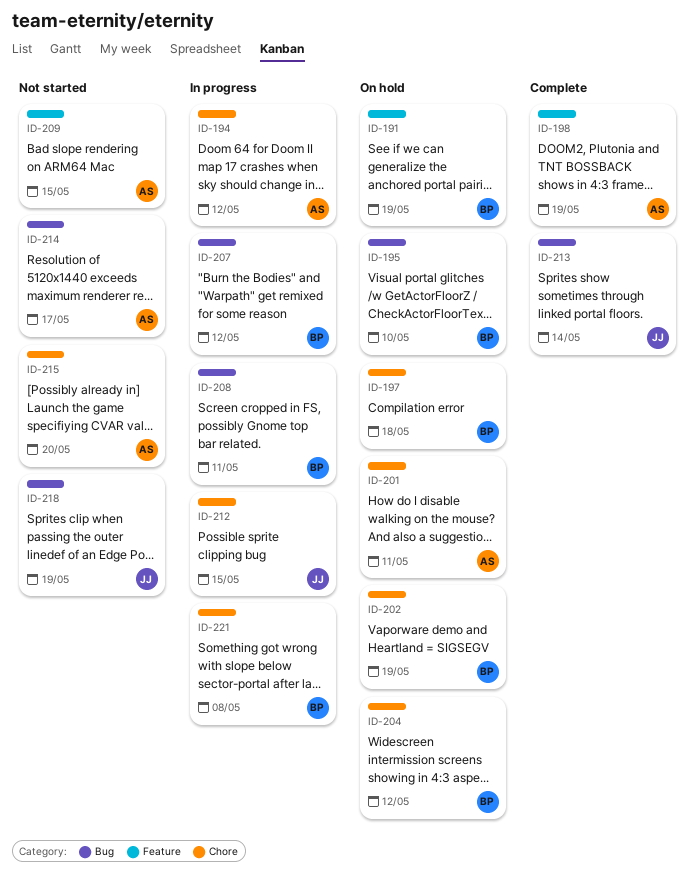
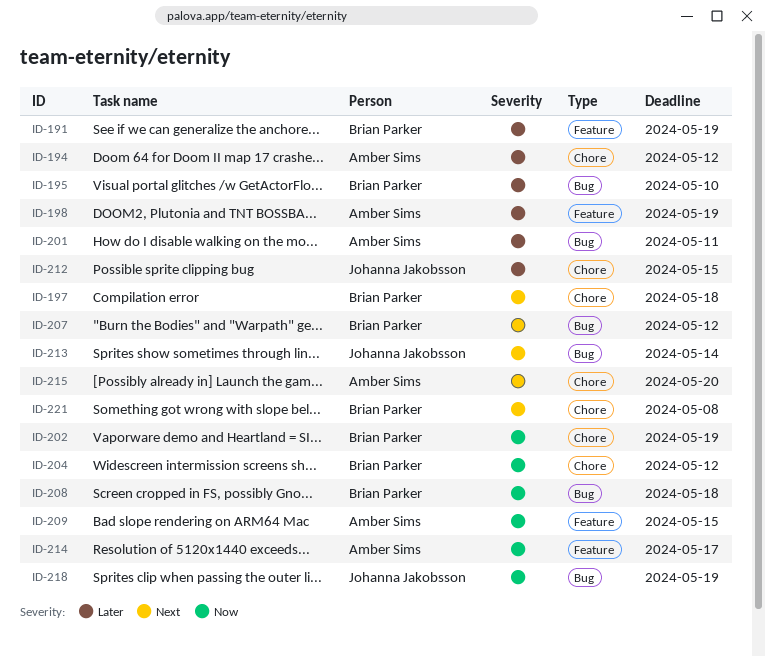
ID-201, label: Chore -> Bug
ID-208, due: May 11 -> May 18
ID-214, label: Bug -> Feature

